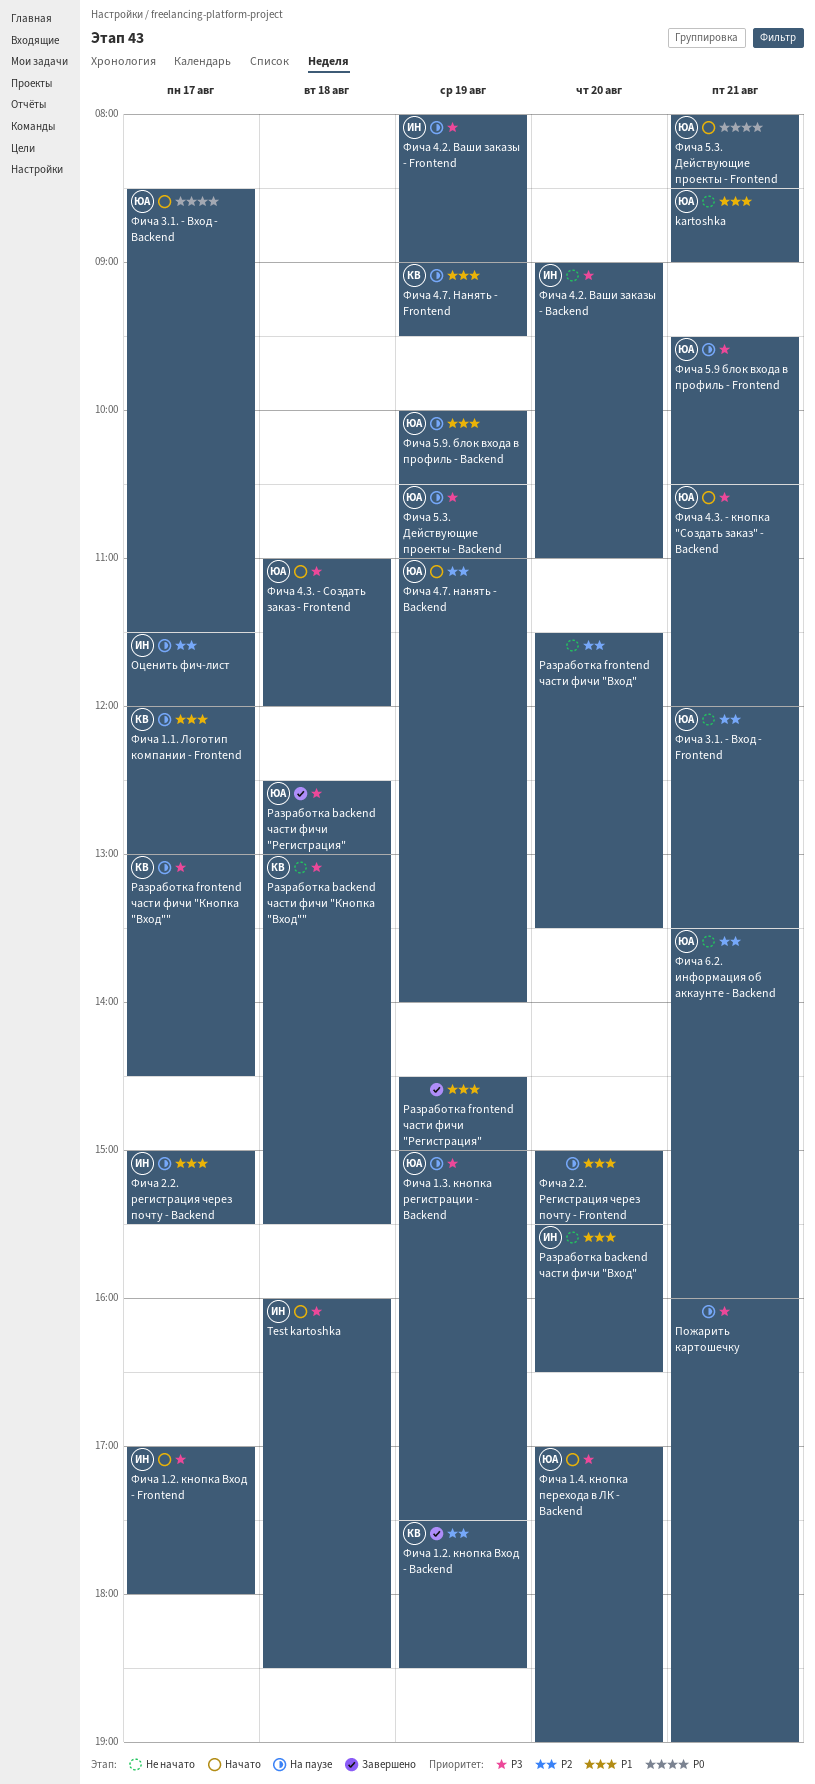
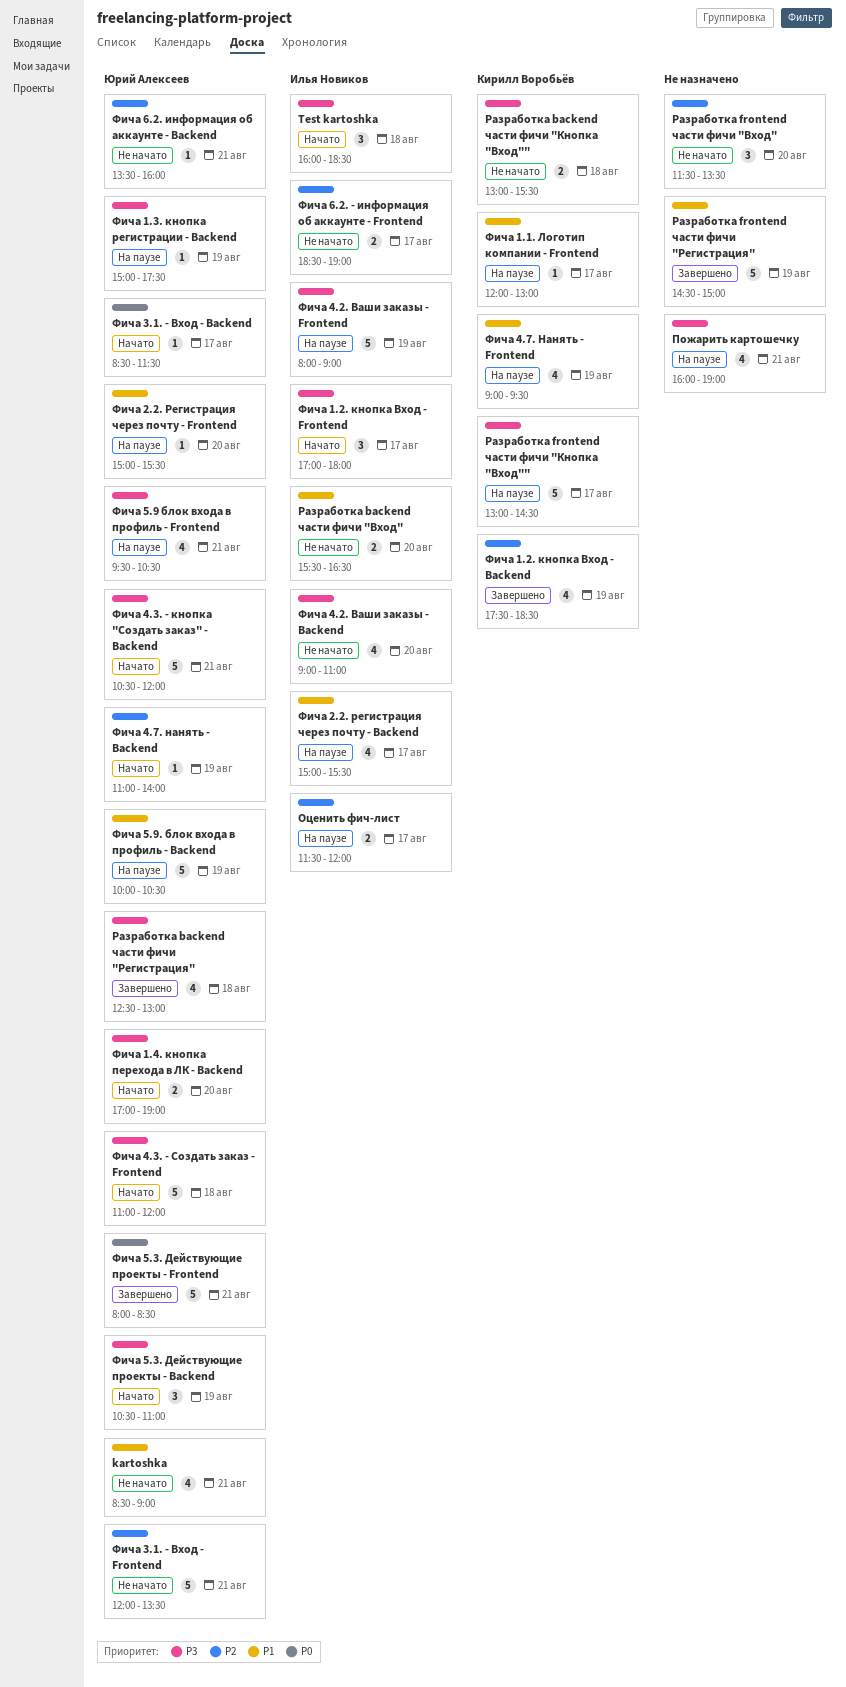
Фича 2.2. Регистрация через почту - Frontend, owner: none -> Юрий Алексеев
Фича 5.3. Действующие проекты - Backend, status: На паузе -> Начато
Фича 5.3. Действующие проекты - Frontend, status: Начато -> Завершено
Фича 6.2. - информация об аккаунте - Frontend: none -> present

